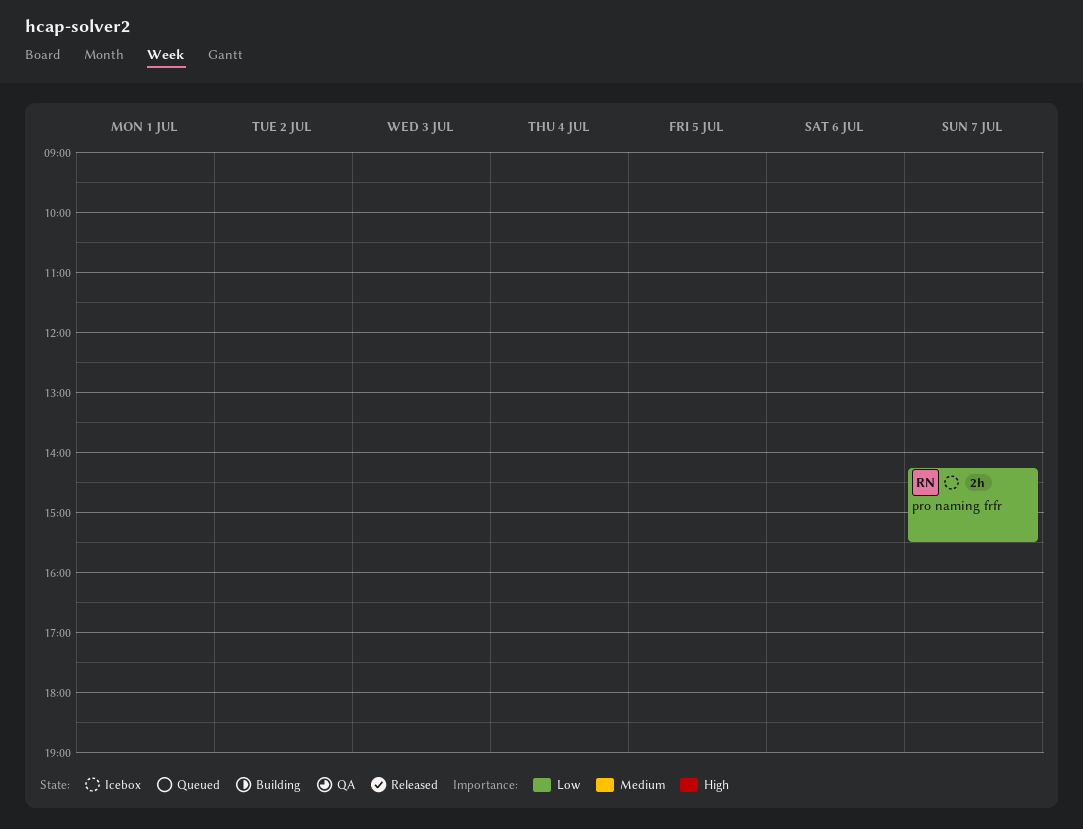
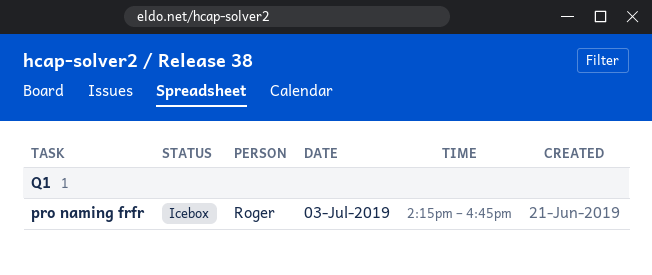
pro naming frfr, day: Jul 7 -> Jul 3
pro naming frfr, ends: 15:30 -> 16:45

